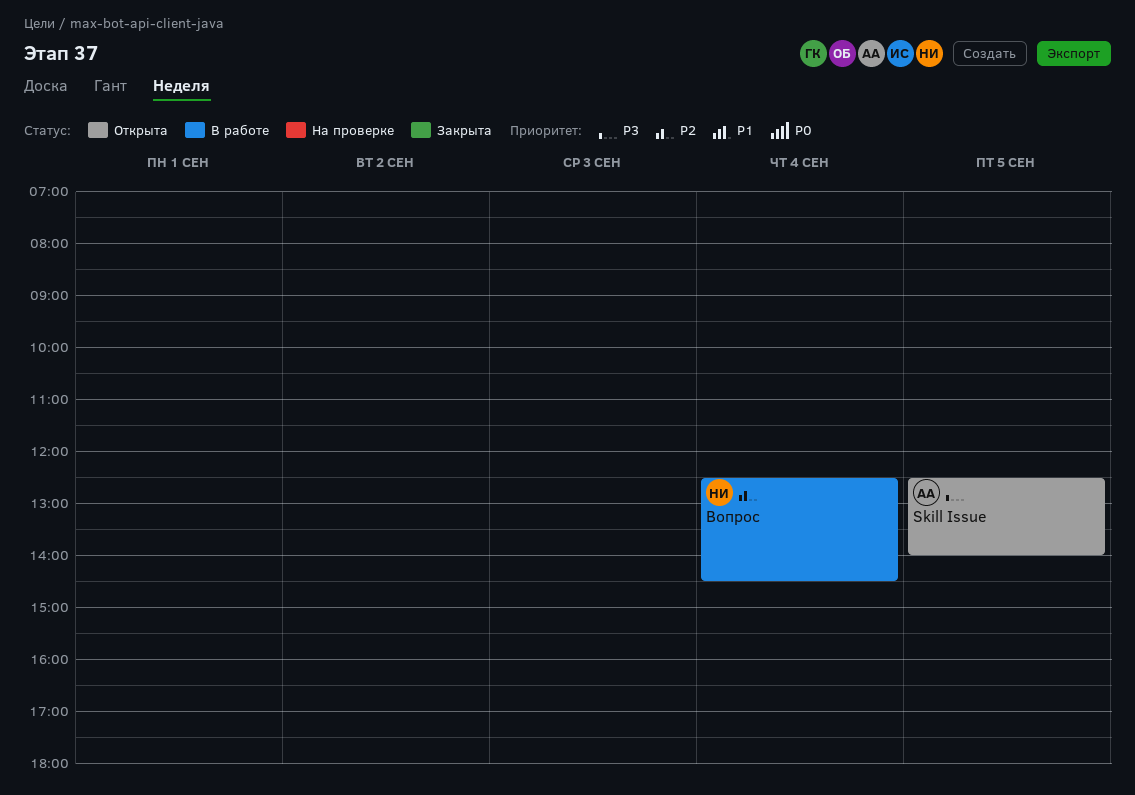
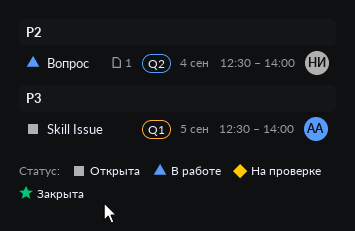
Вопрос, ends: 14:30 -> 14:00

